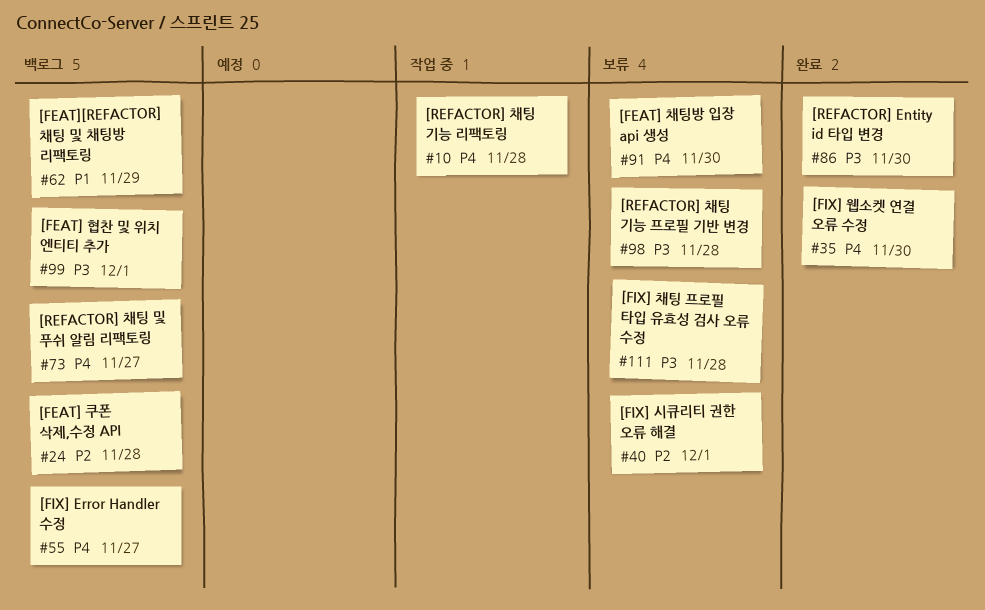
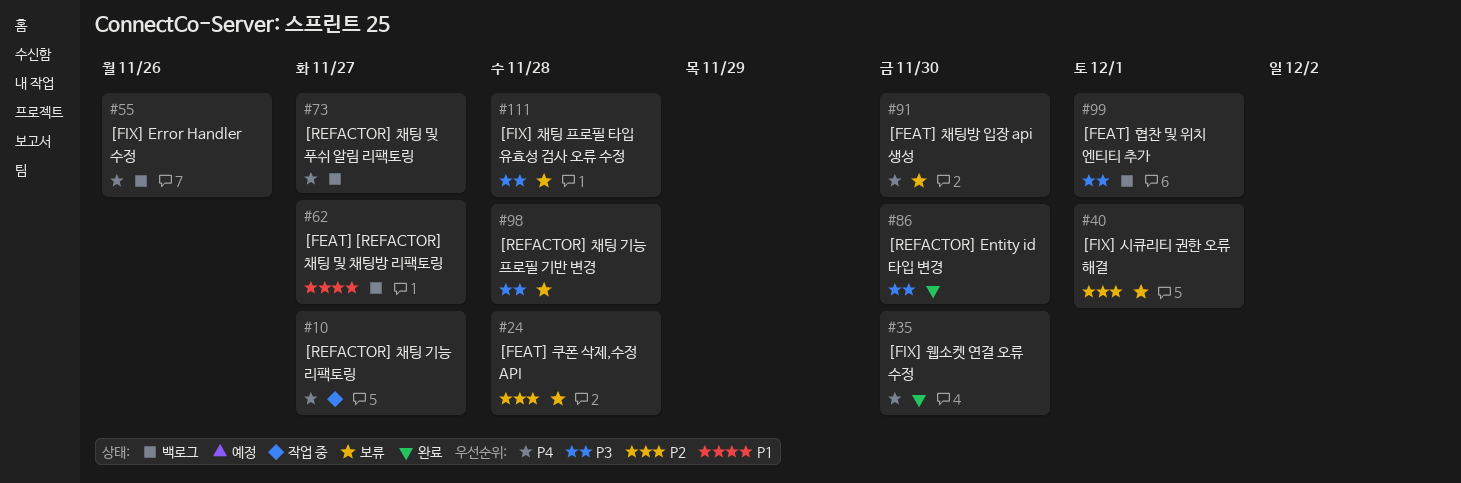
#10, due: Nov 28 -> Nov 27
#24, status: 백로그 -> 보류
#55, due: Nov 27 -> Nov 26
#62, due: Nov 29 -> Nov 27

